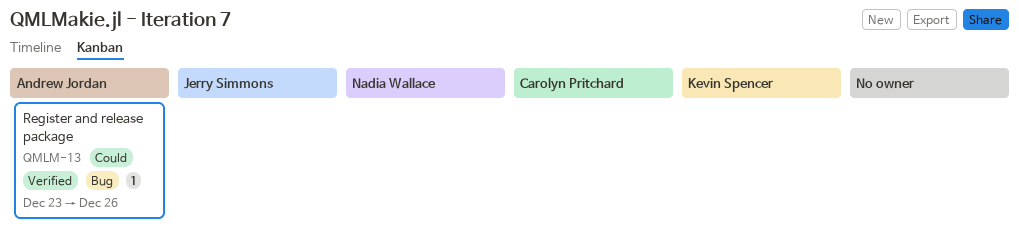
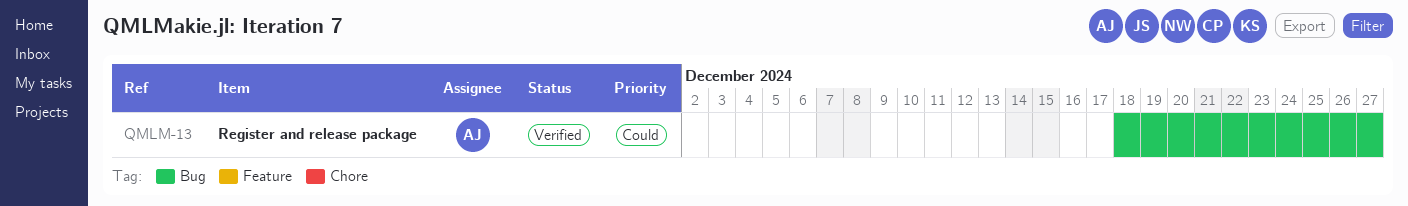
QMLM-13, start: Dec 23 -> Dec 18
QMLM-13, due: Dec 26 -> Dec 27

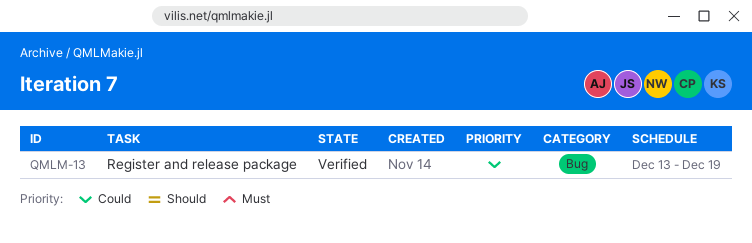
QMLM-13, start: Dec 18 -> Dec 13
QMLM-13, due: Dec 27 -> Dec 19

